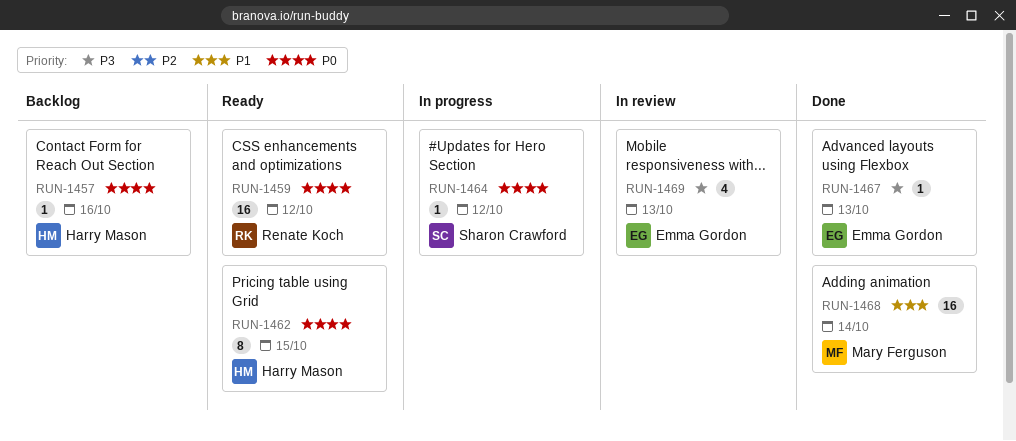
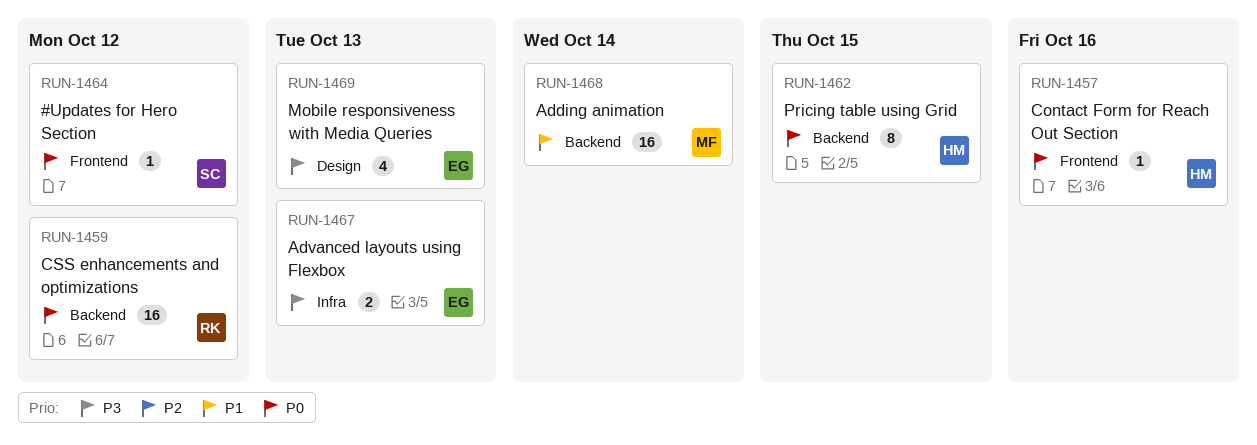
RUN-1467, estimate: 1 -> 2

